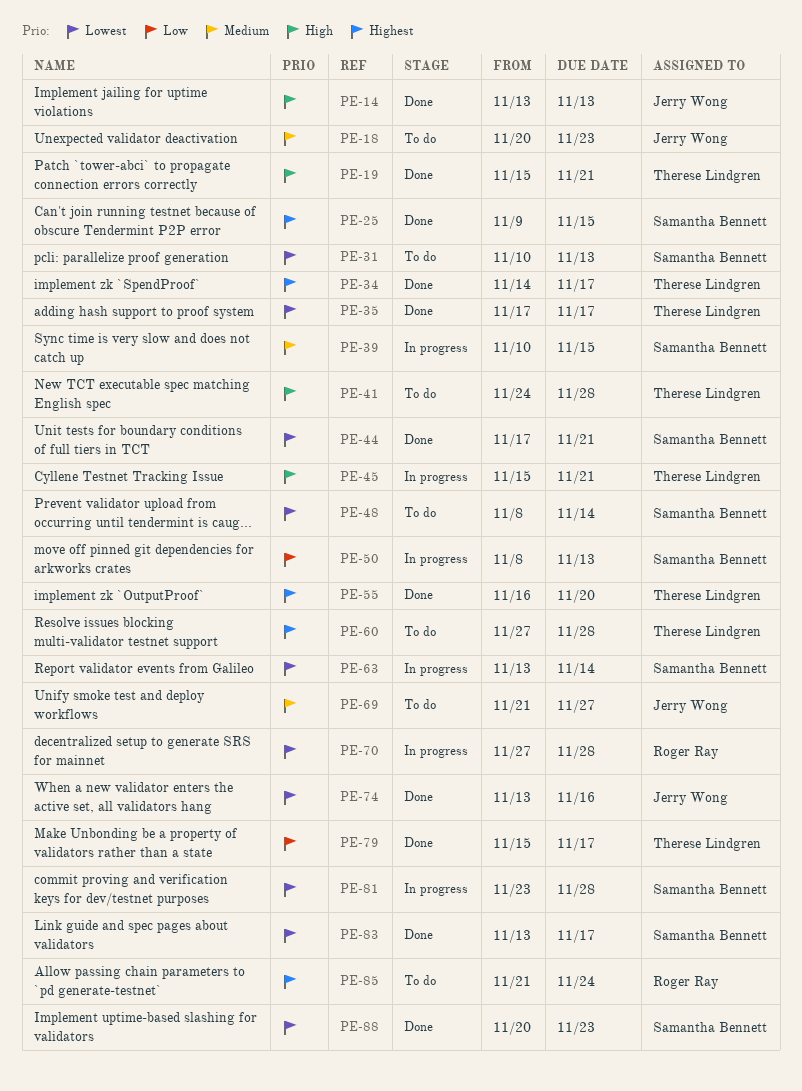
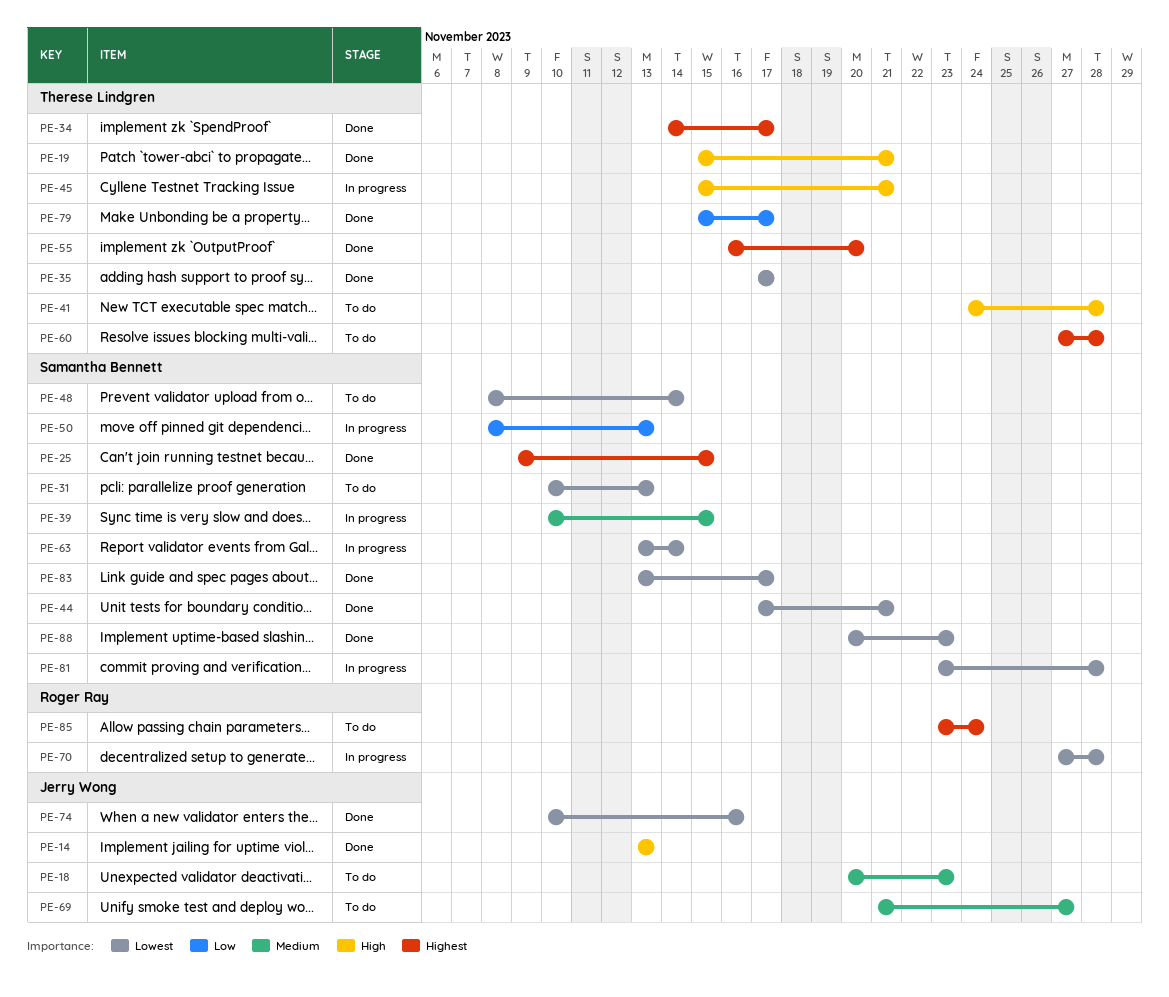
PE-74, start: Nov 13 -> Nov 10
PE-85, start: Nov 21 -> Nov 23

